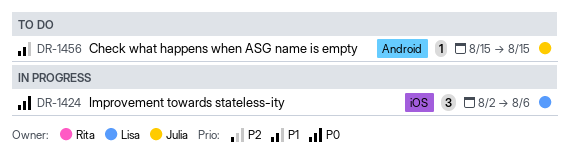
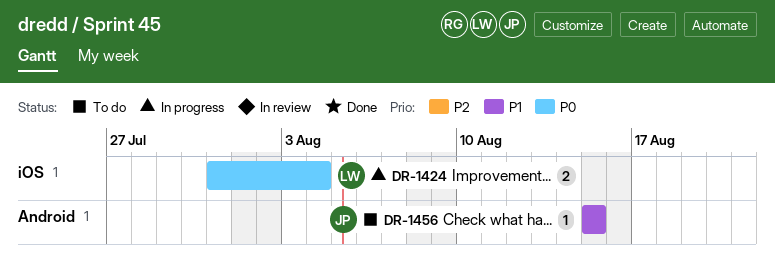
DR-1424, estimate: 3 -> 2
DR-1424, start: Aug 2 -> Jul 31
DR-1424, due: Aug 6 -> Aug 4

